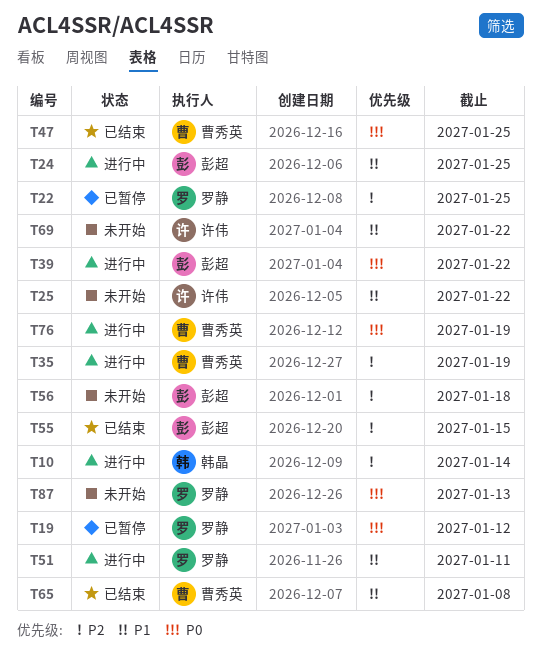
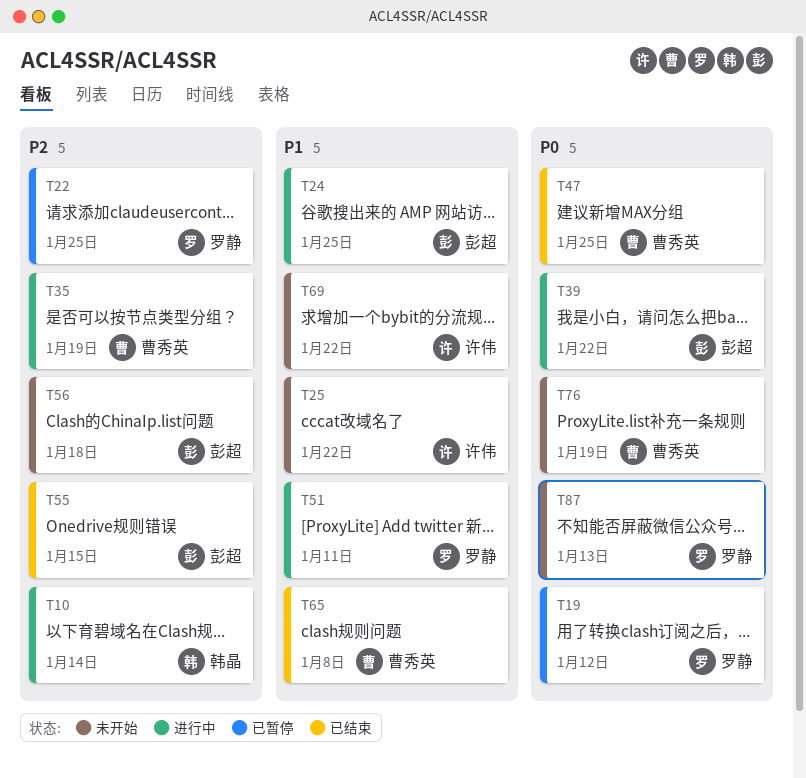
T76, status: 进行中 -> 未开始

